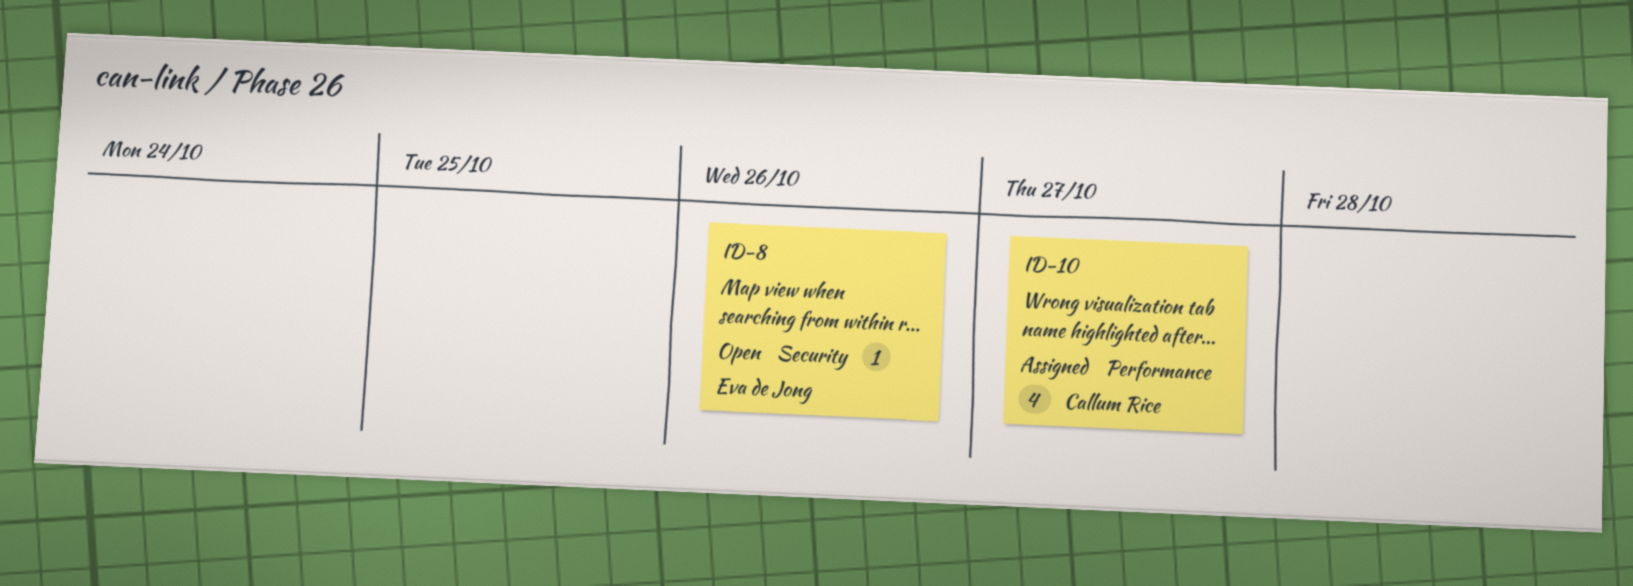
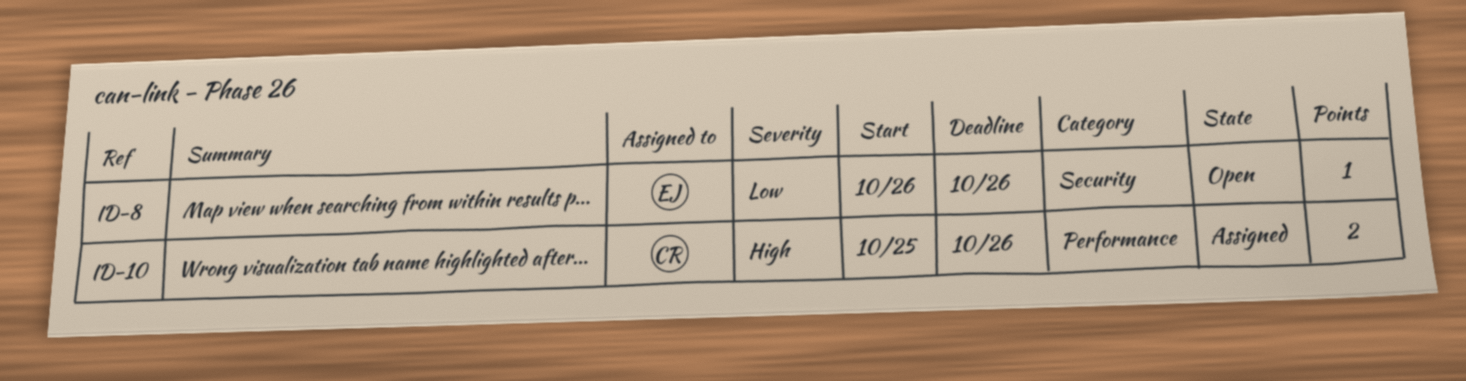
ID-10, estimate: 4 -> 2
ID-10, due: Oct 27 -> Oct 26

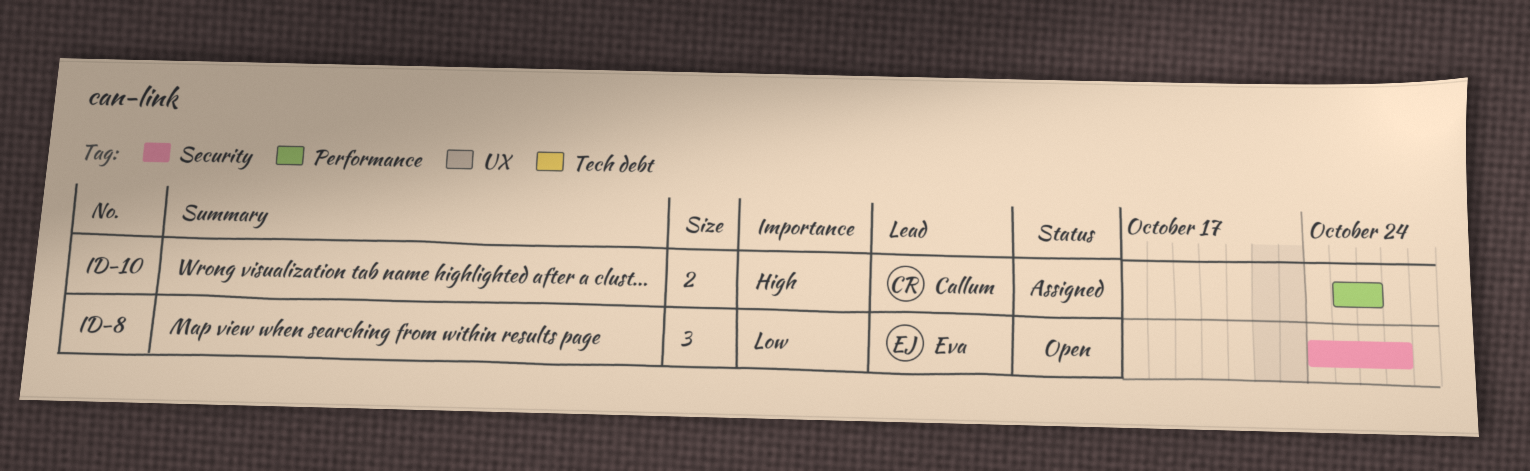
ID-8, estimate: 1 -> 3
ID-8, start: Oct 26 -> Oct 24
ID-8, due: Oct 26 -> Oct 27

